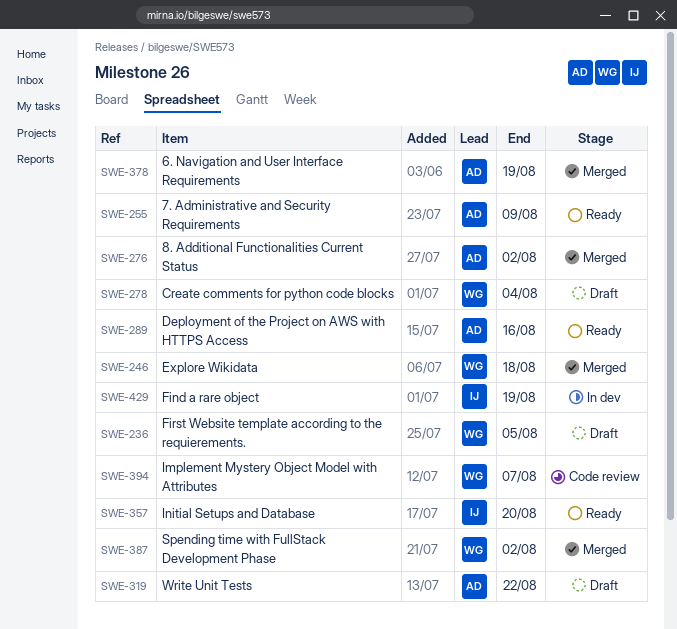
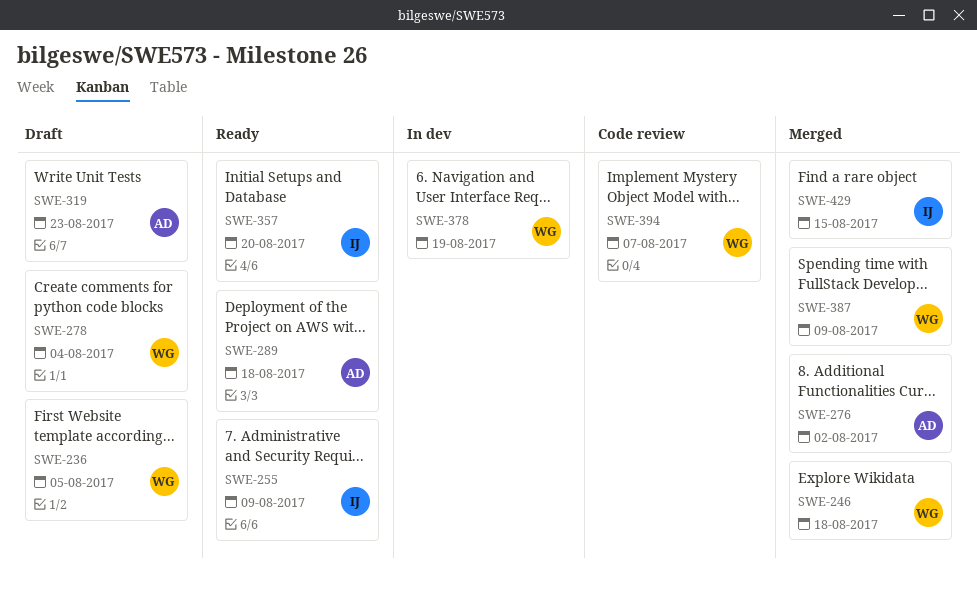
SWE-255, owner: AD -> IJ
SWE-289, due: Aug 16 -> Aug 18
SWE-319, due: Aug 22 -> Aug 23
SWE-378, status: Merged -> In dev
SWE-378, owner: AD -> WG
SWE-387, due: Aug 2 -> Aug 9
SWE-429, status: In dev -> Merged
SWE-429, due: Aug 19 -> Aug 15

